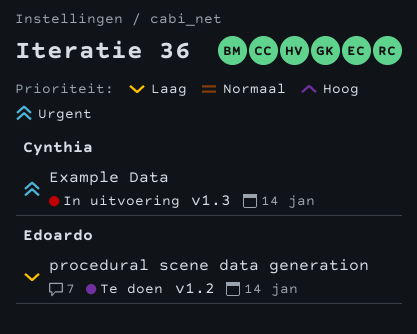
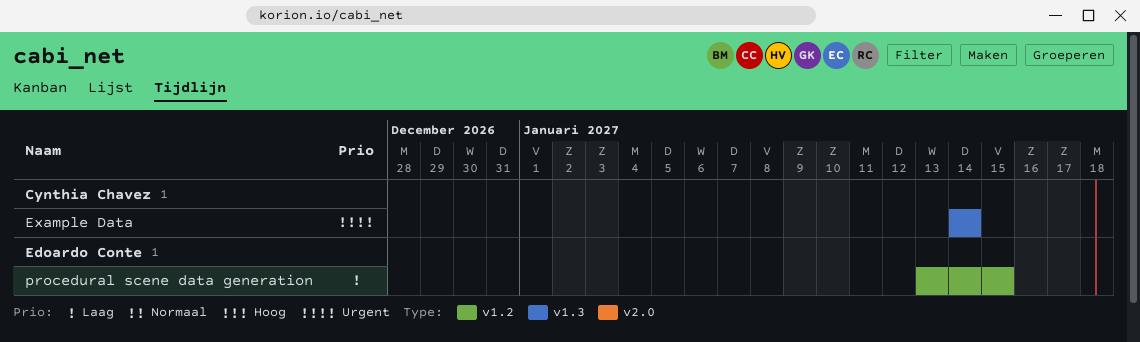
procedural scene data generation, due: Jan 14 -> Jan 15

